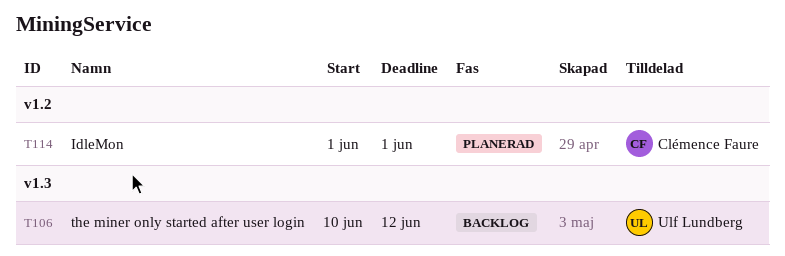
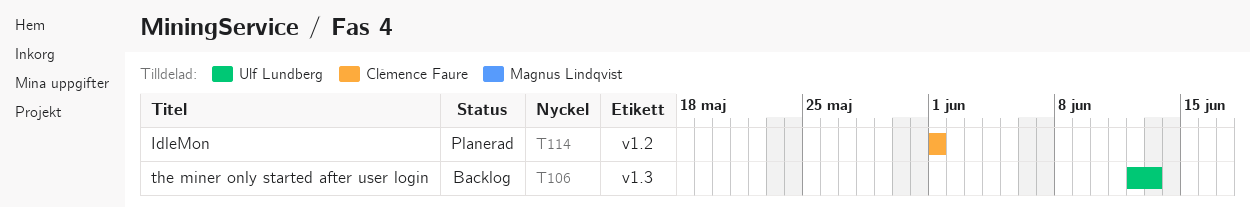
T106, start: Jun 10 -> Jun 12
T106, due: Jun 12 -> Jun 13

